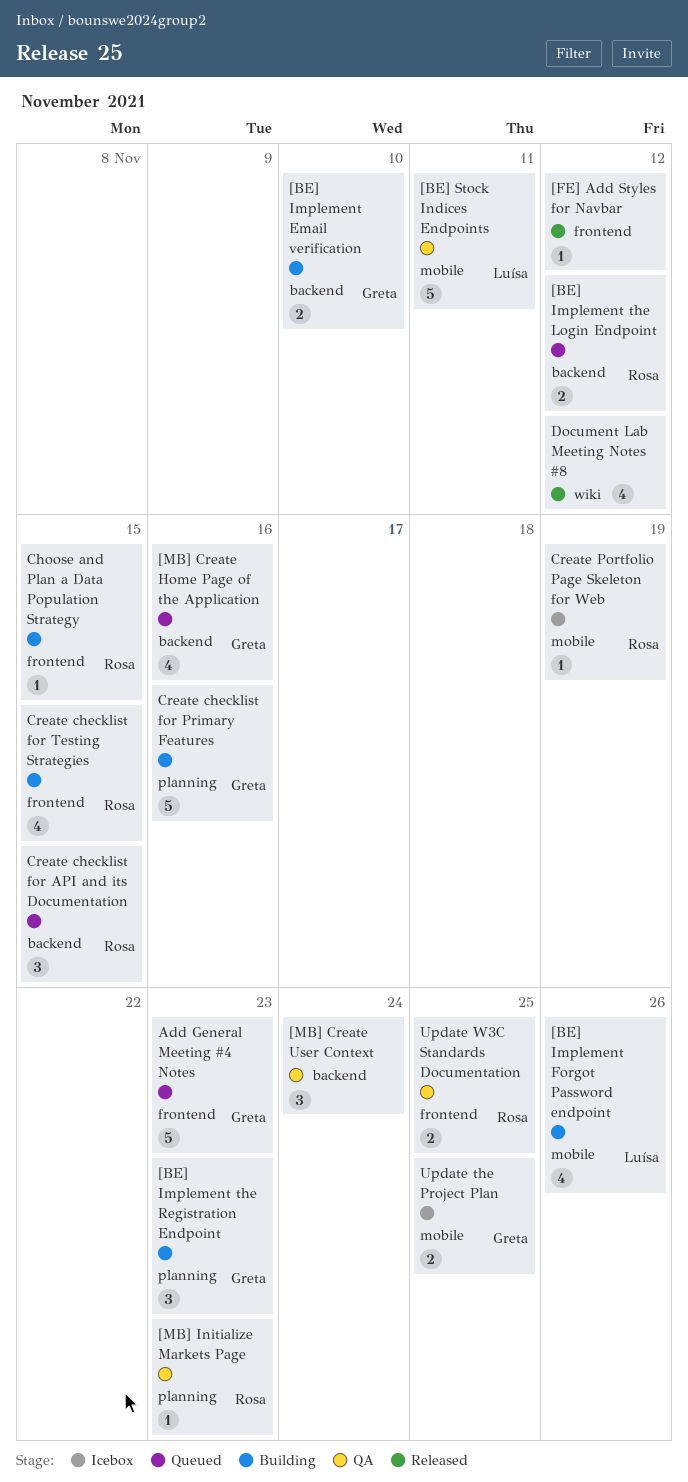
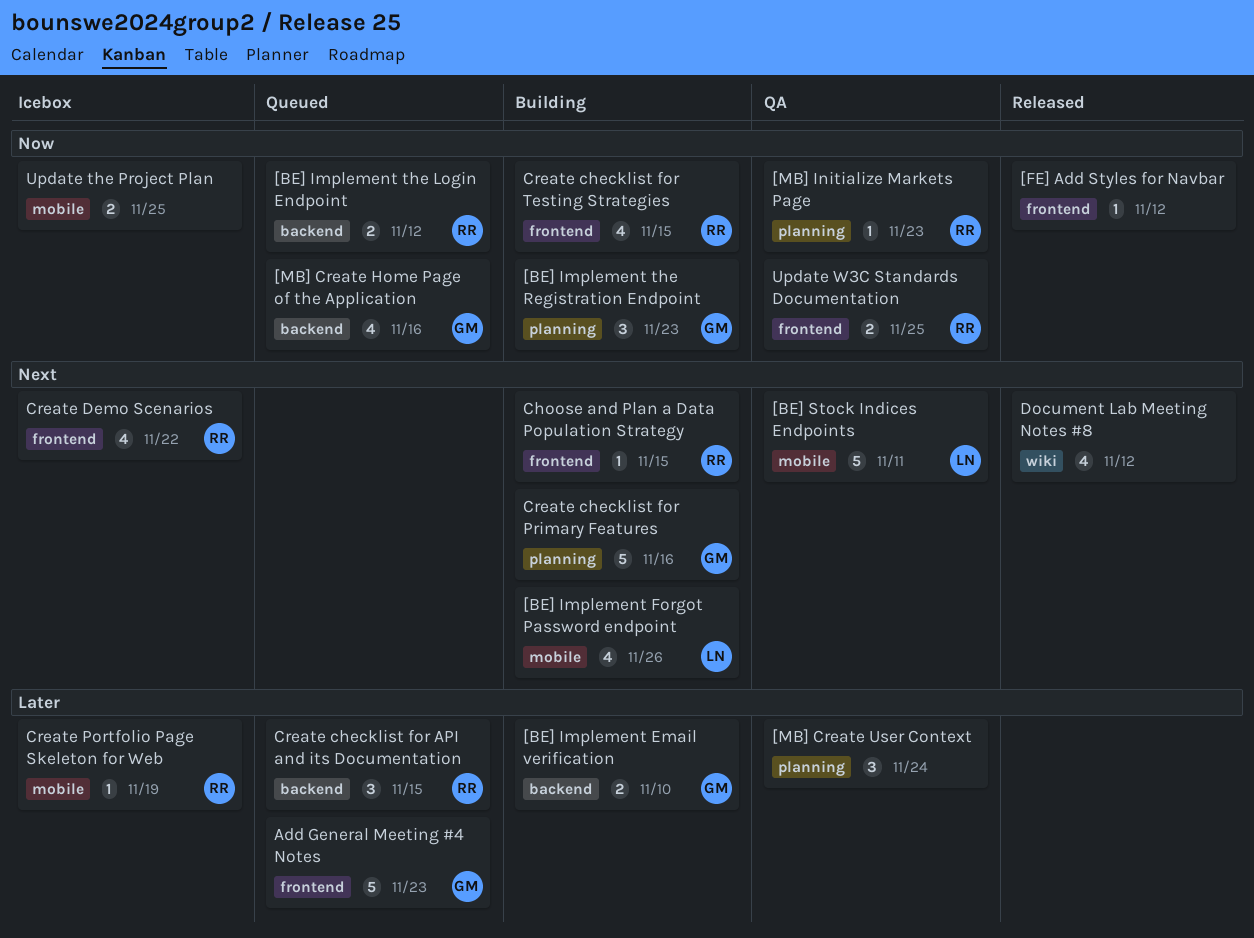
[MB] Create User Context, label: backend -> planning
Create Demo Scenarios: none -> present
Update the Project Plan, owner: Greta -> none

